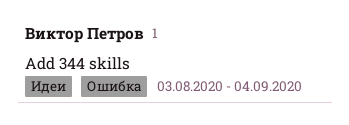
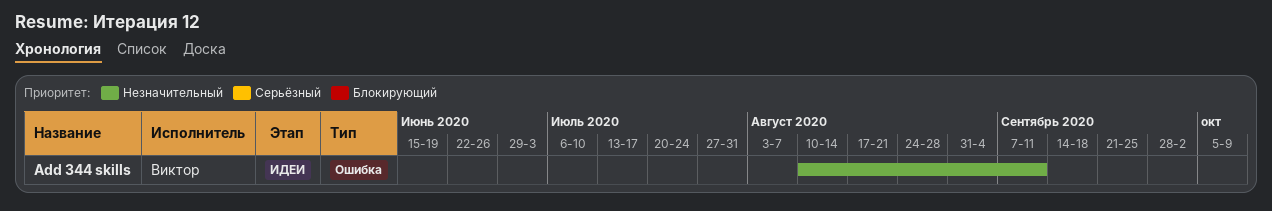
Add 344 skills, start: Aug 3 -> Aug 10
Add 344 skills, due: Sep 4 -> Sep 11

